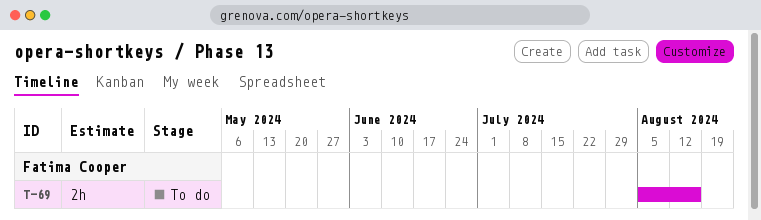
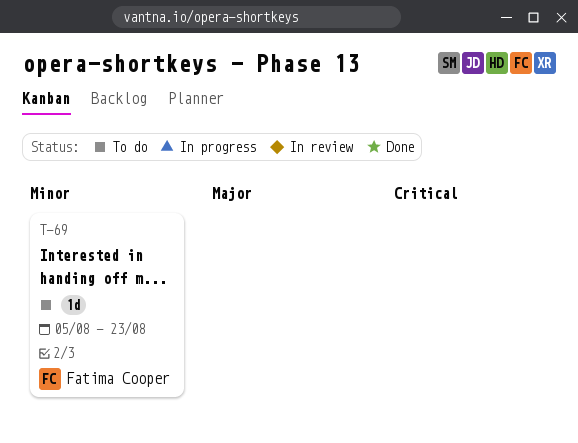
T-69, estimate: 2h -> 1d
T-69, due: Aug 16 -> Aug 23

